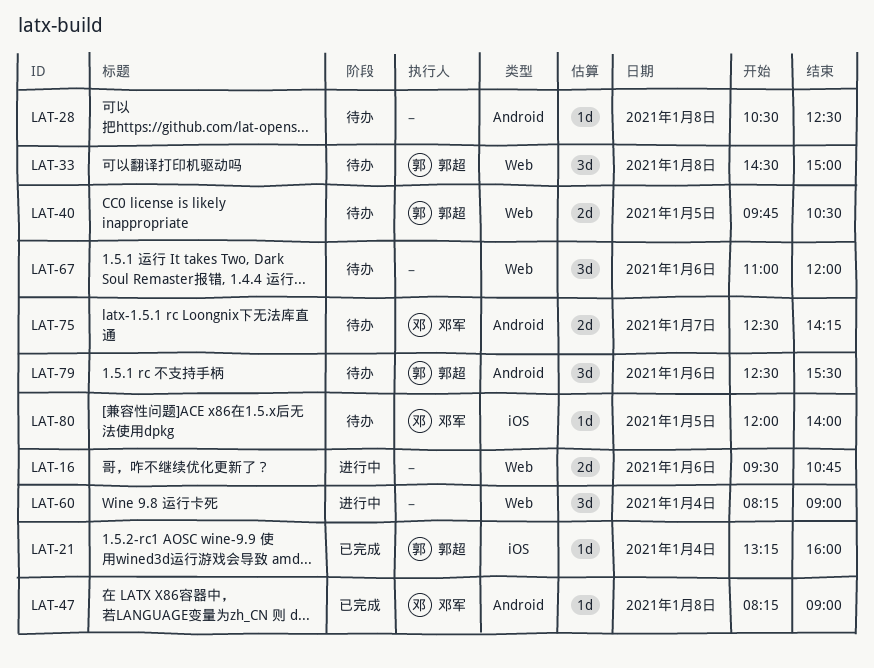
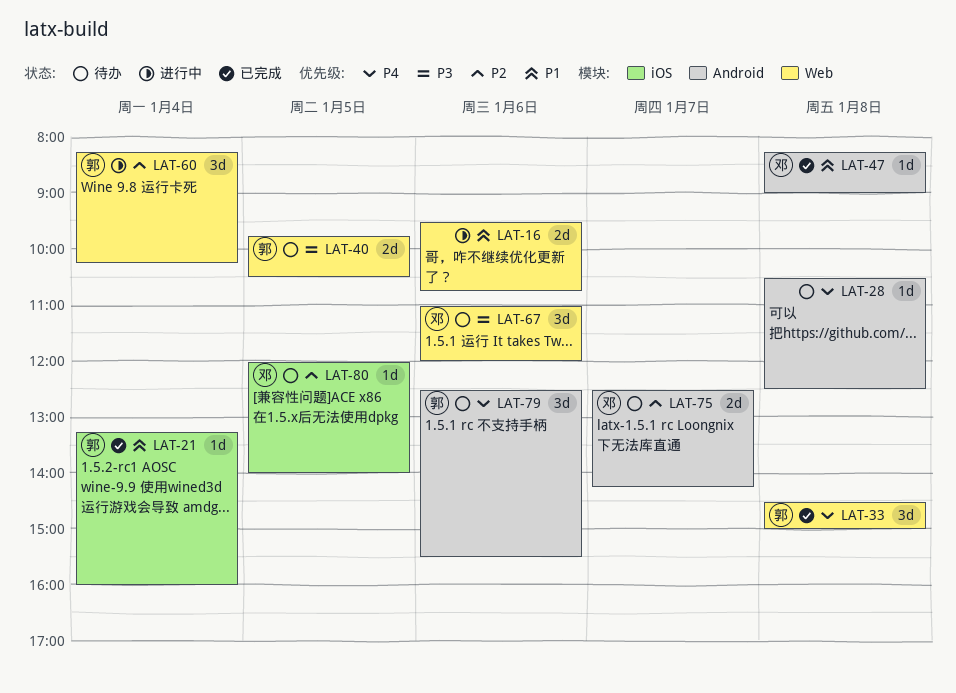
LAT-33, status: 待办 -> 已完成
LAT-60, owner: none -> 郭超
LAT-60, ends: 09:00 -> 10:15
LAT-67, owner: none -> 邓军

